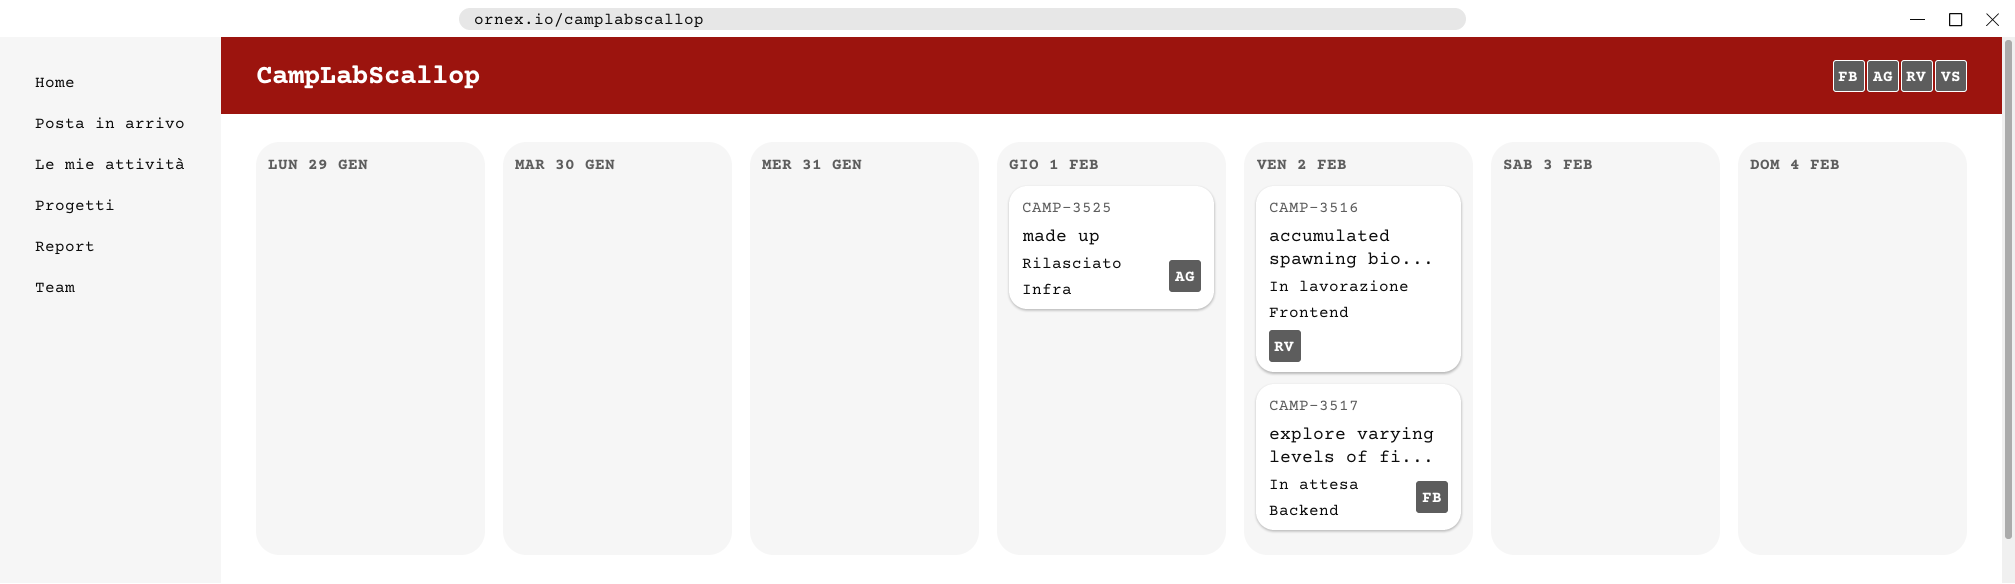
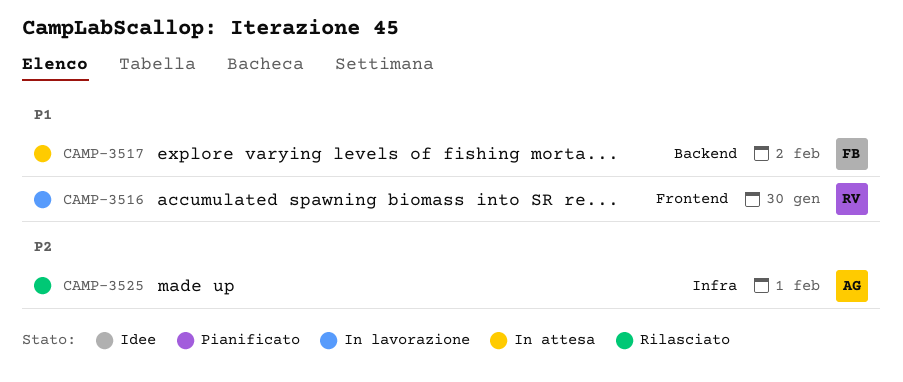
CAMP-3516, due: Feb 2 -> Jan 30

